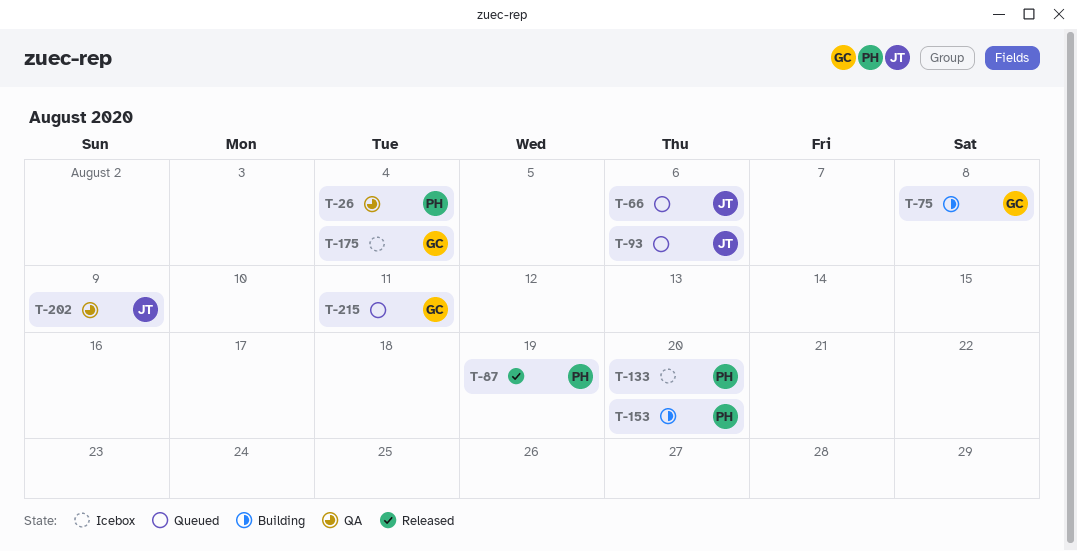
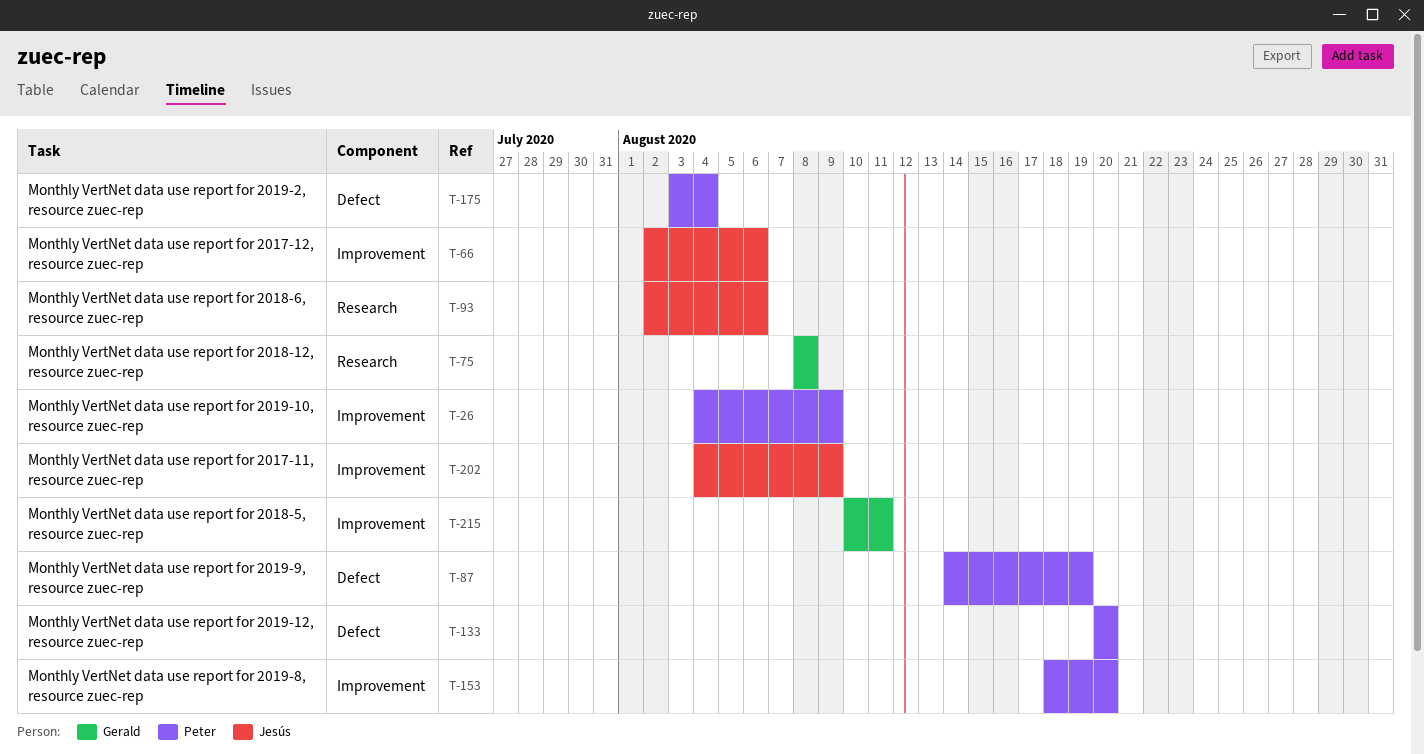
T-26, due: Aug 4 -> Aug 9
T-175, owner: Gerald -> Peter

